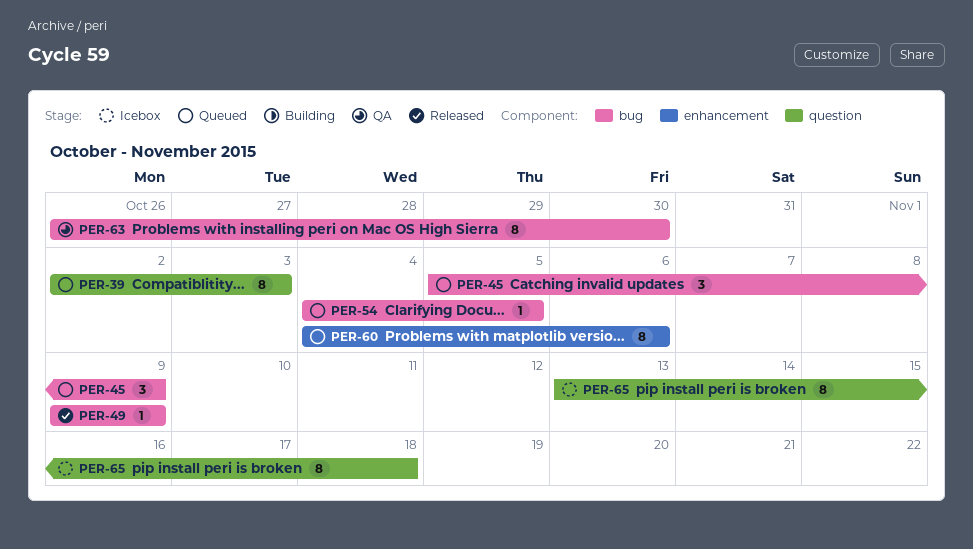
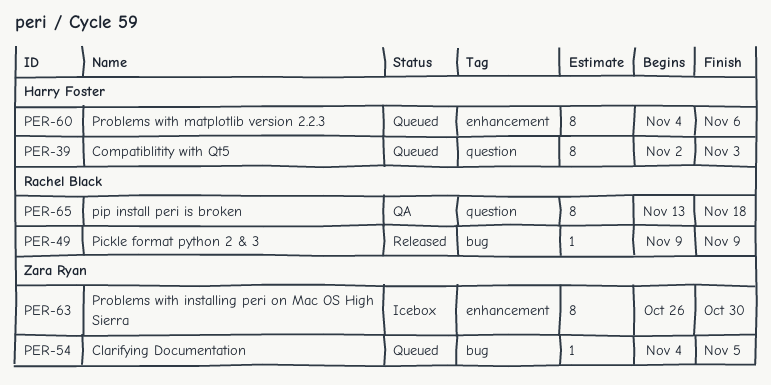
PER-45: present -> none
PER-63, status: QA -> Icebox
PER-63, label: bug -> enhancement
PER-65, status: Icebox -> QA

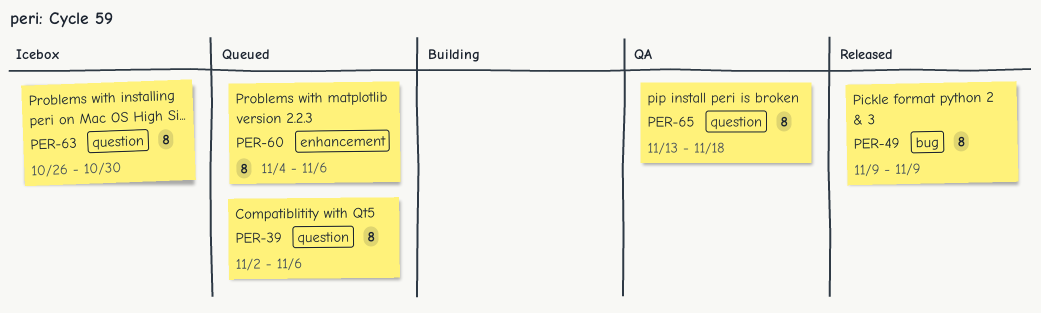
PER-39, due: Nov 3 -> Nov 6
PER-49, estimate: 1 -> 8
PER-54: present -> none
PER-63, label: enhancement -> question

